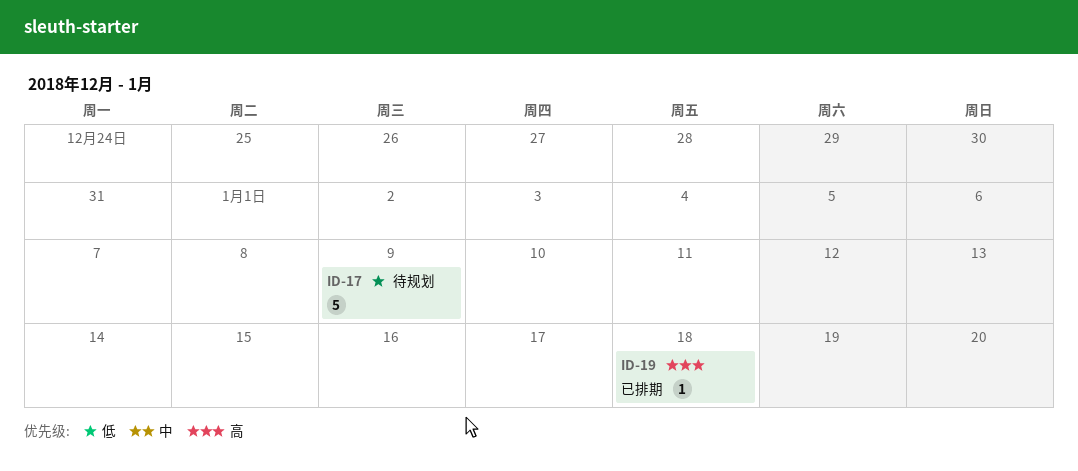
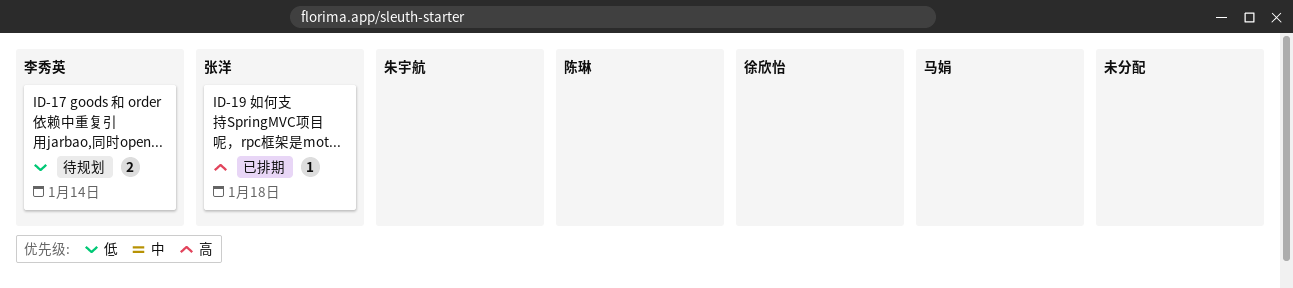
ID-17, estimate: 5 -> 2
ID-17, due: Jan 9 -> Jan 14

